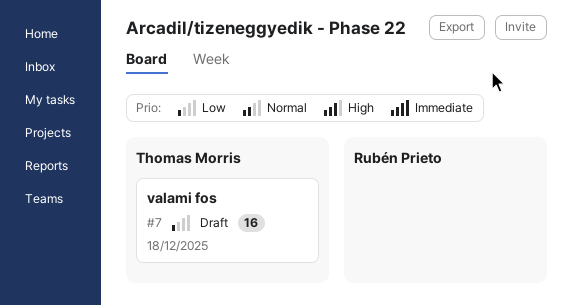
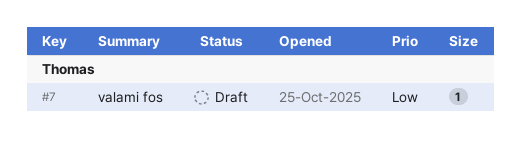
#7, estimate: 16 -> 1

